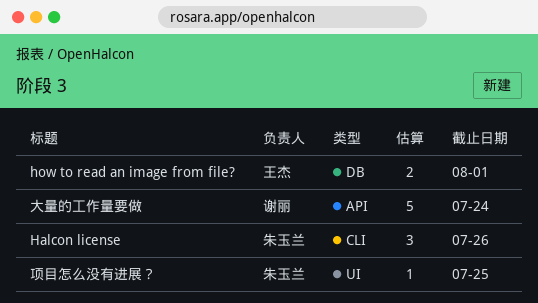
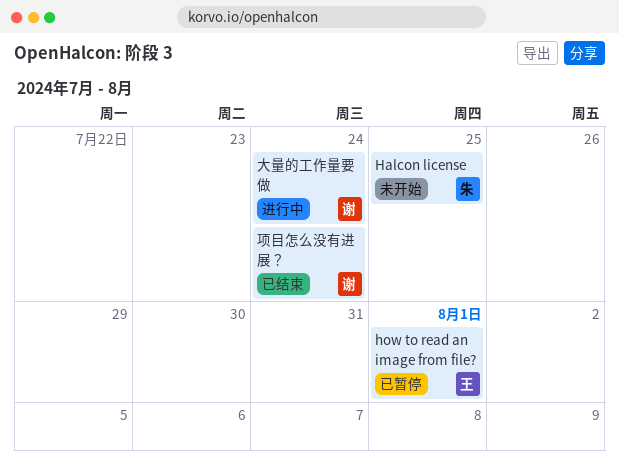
Halcon license, due: Jul 26 -> Jul 25
项目怎么没有进展？, owner: 朱玉兰 -> 谢丽
项目怎么没有进展？, due: Jul 25 -> Jul 24

